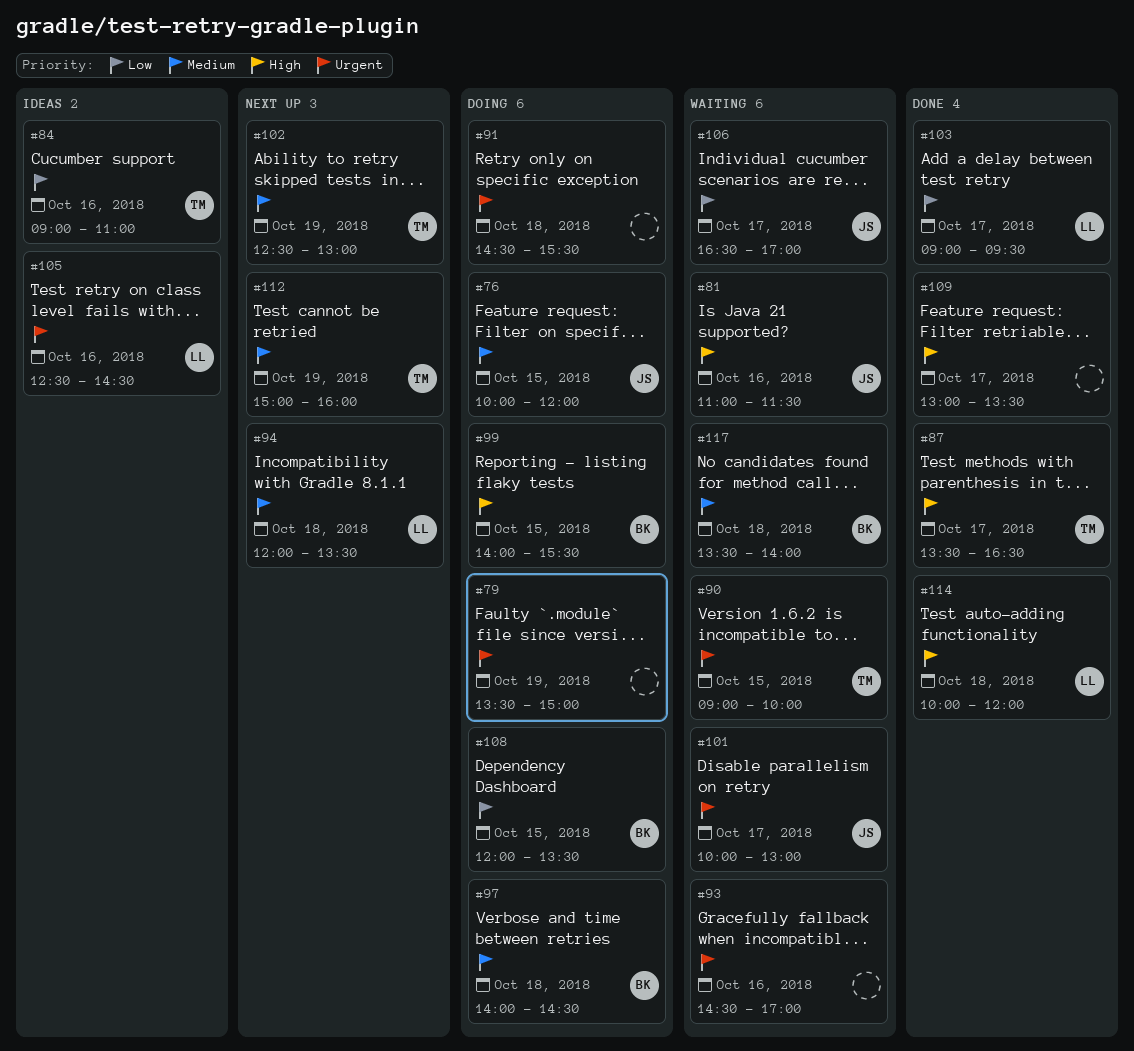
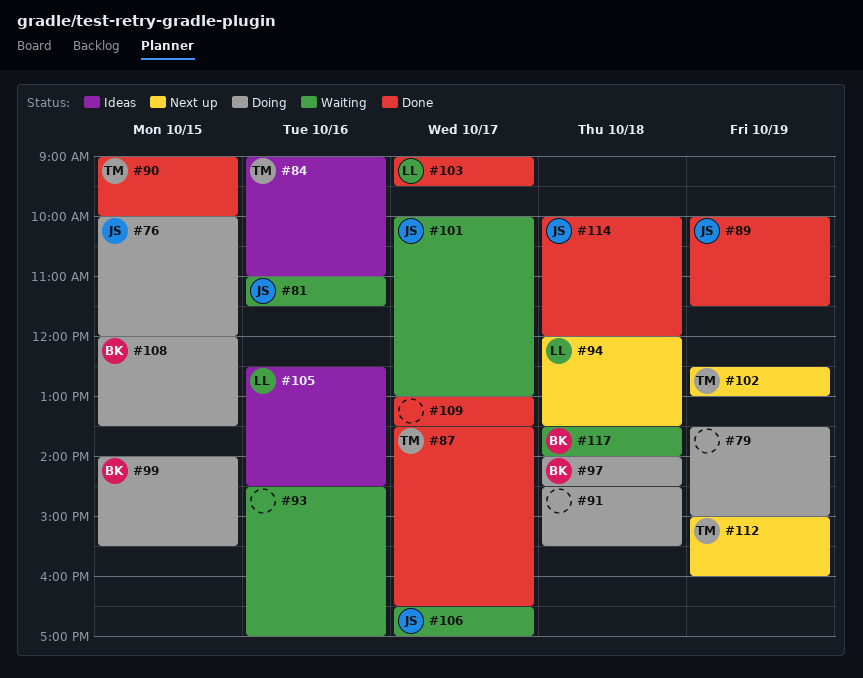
#89: none -> present
#90, status: Waiting -> Done
#114, owner: LL -> JS

